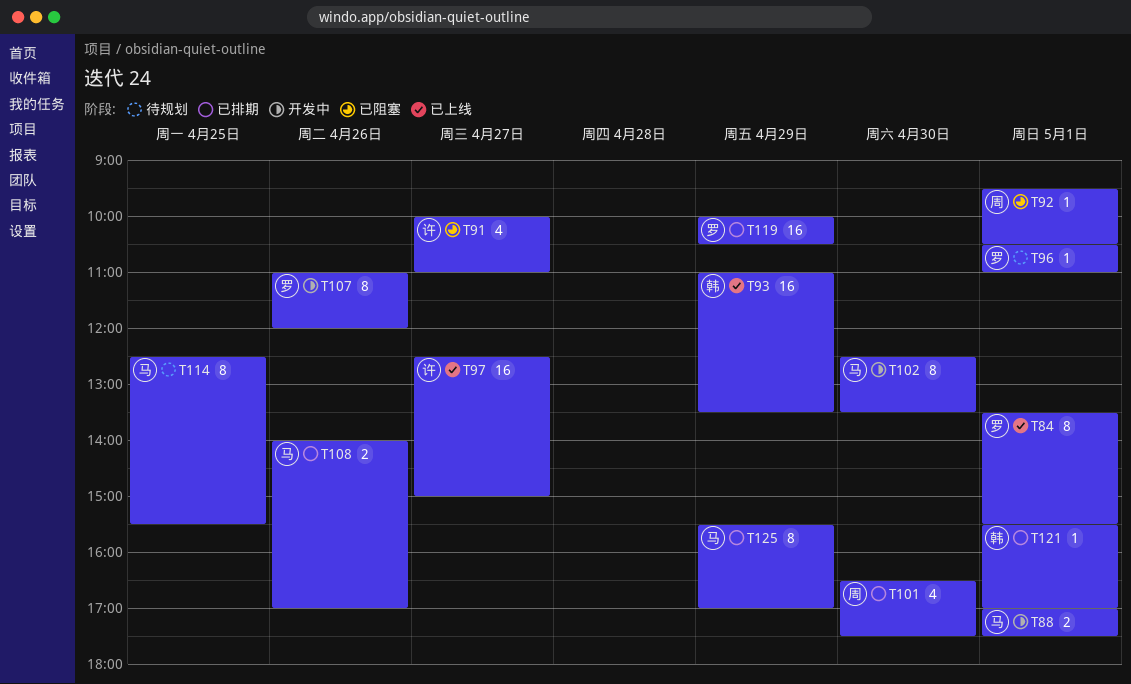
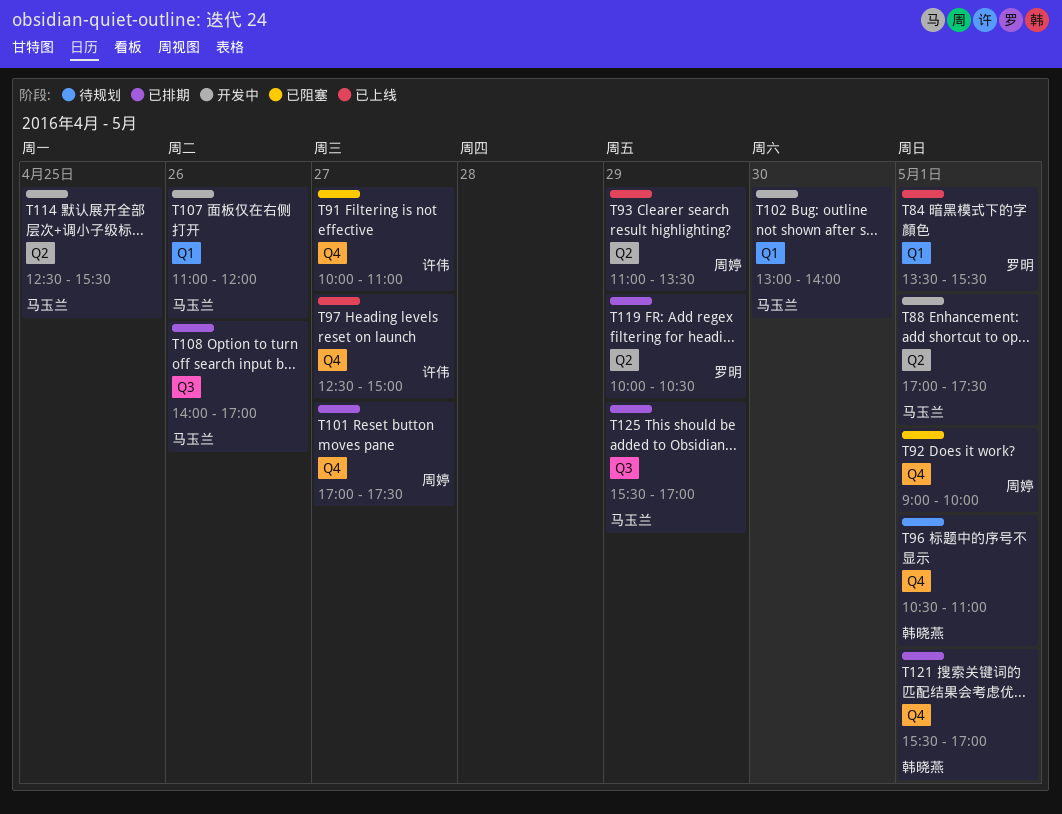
T92, begins: 09:30 -> 09:00
T92, ends: 10:30 -> 10:00
T93, owner: 韩晓燕 -> 周婷
T96, owner: 罗明 -> 韩晓燕
T101, day: Apr 30 -> Apr 27
T101, begins: 16:30 -> 17:00
T102, begins: 12:30 -> 13:00
T102, ends: 13:30 -> 14:00
T107, owner: 罗明 -> 马玉兰
T114, status: 待规划 -> 开发中

